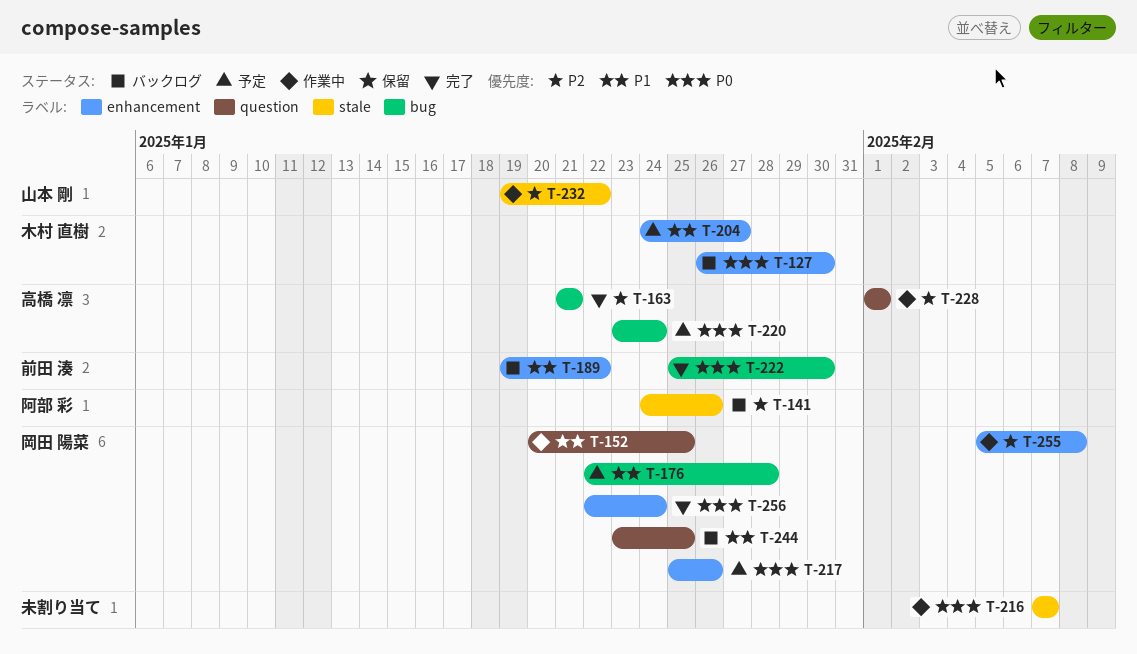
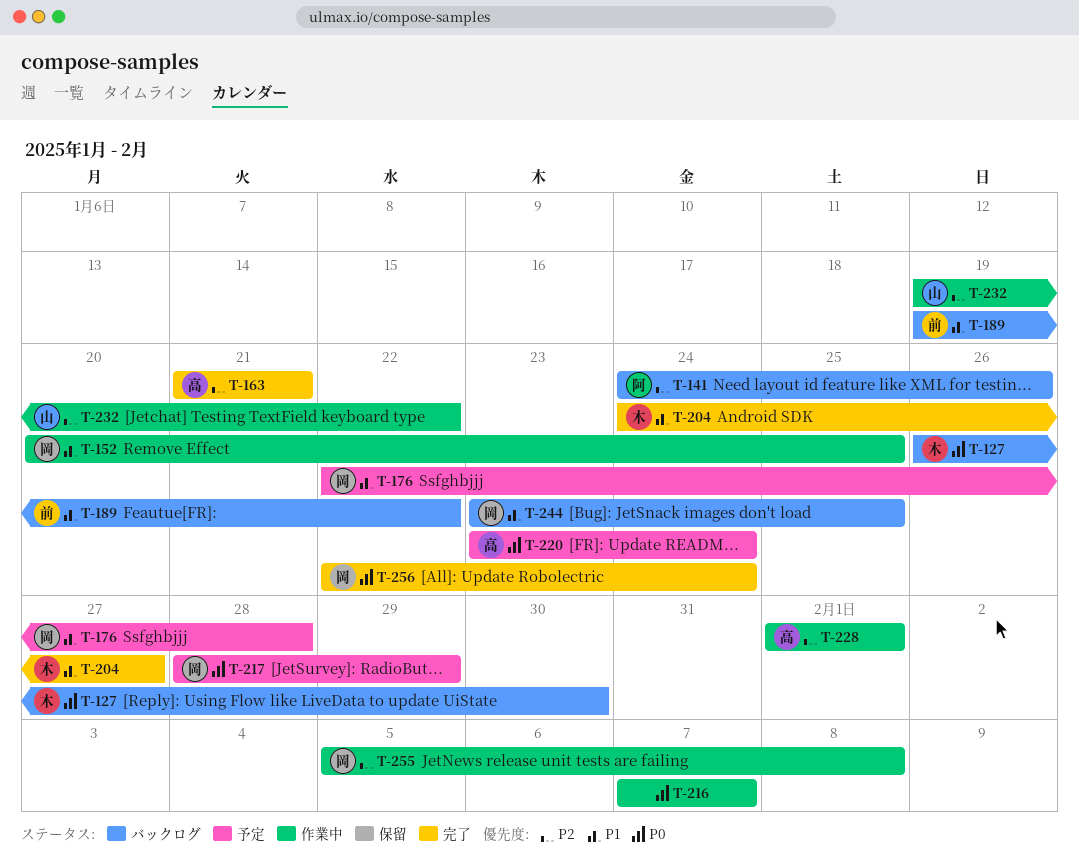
T-204, status: 予定 -> 完了
T-217, start: Jan 25 -> Jan 28
T-217, due: Jan 26 -> Jan 29
T-222: present -> none

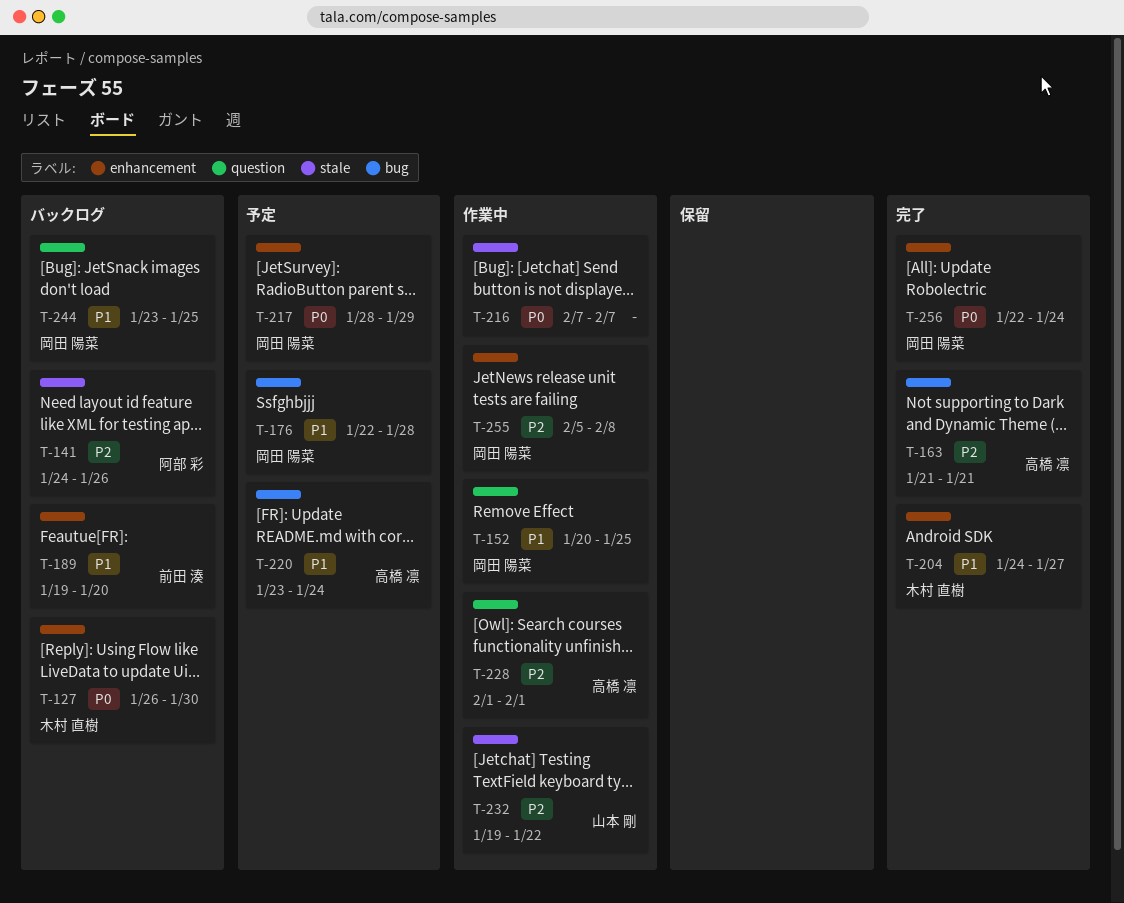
T-189, due: Jan 22 -> Jan 20
T-220, priority: P0 -> P1

